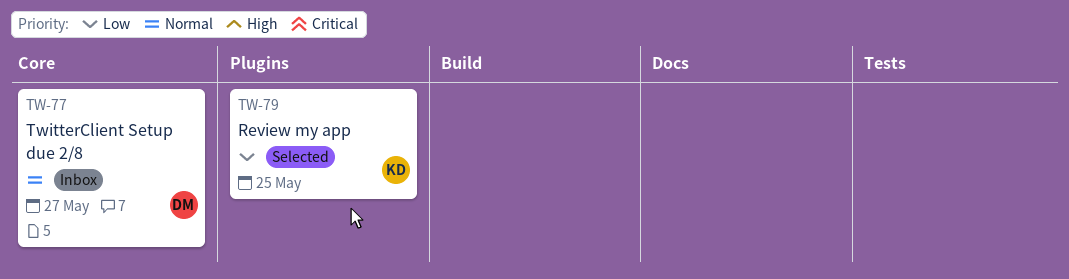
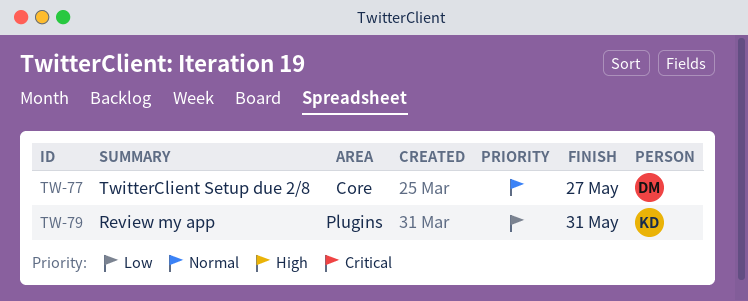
TW-79, due: May 25 -> May 31

